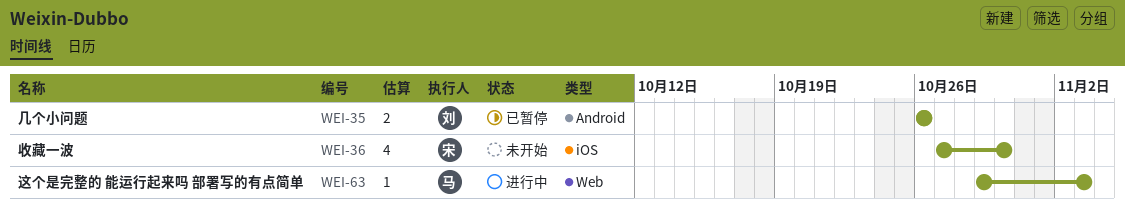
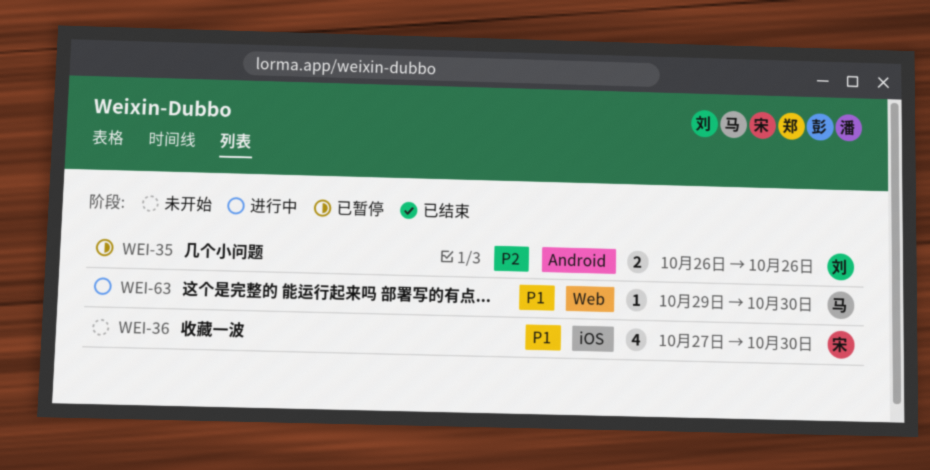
WEI-63, due: Nov 3 -> Oct 30

